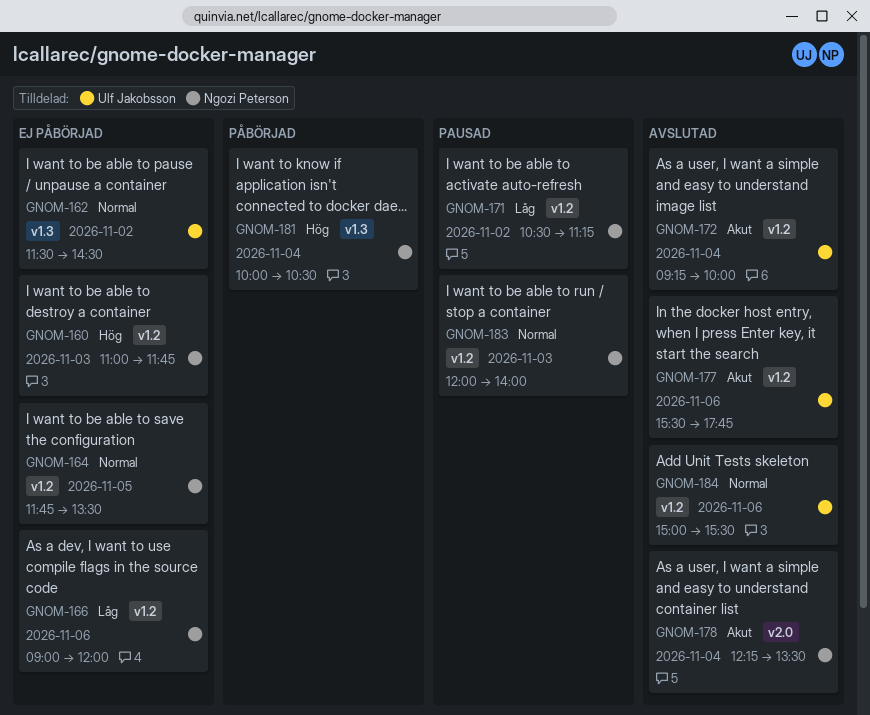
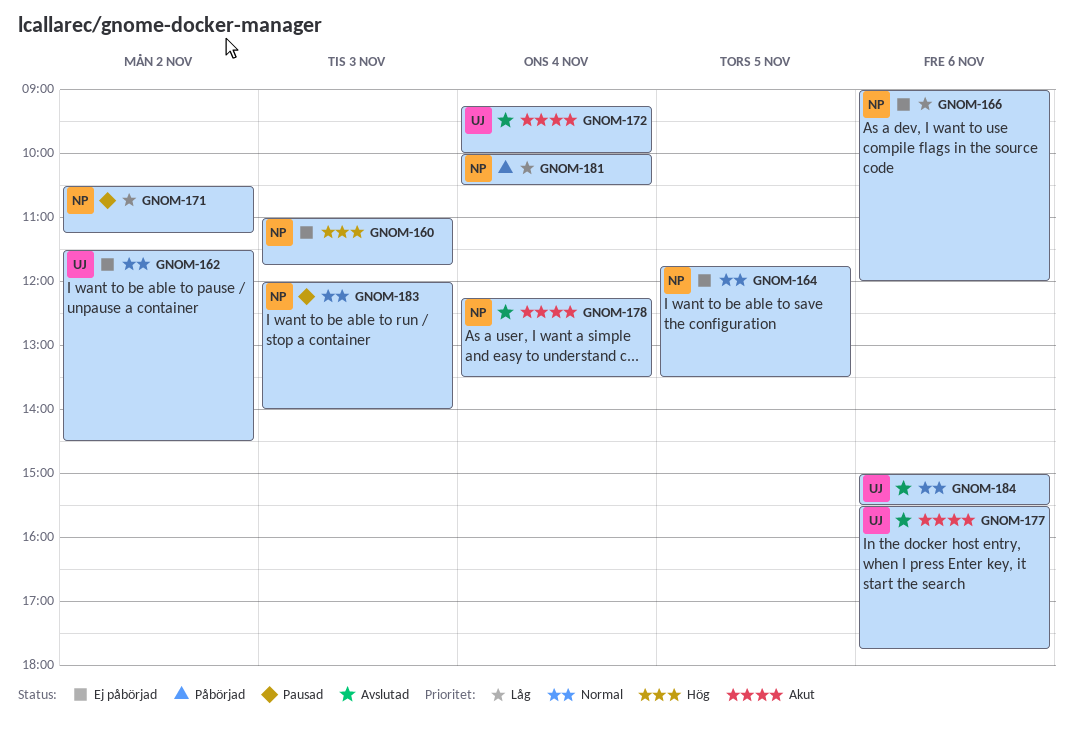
GNOM-181, priority: Hög -> Låg

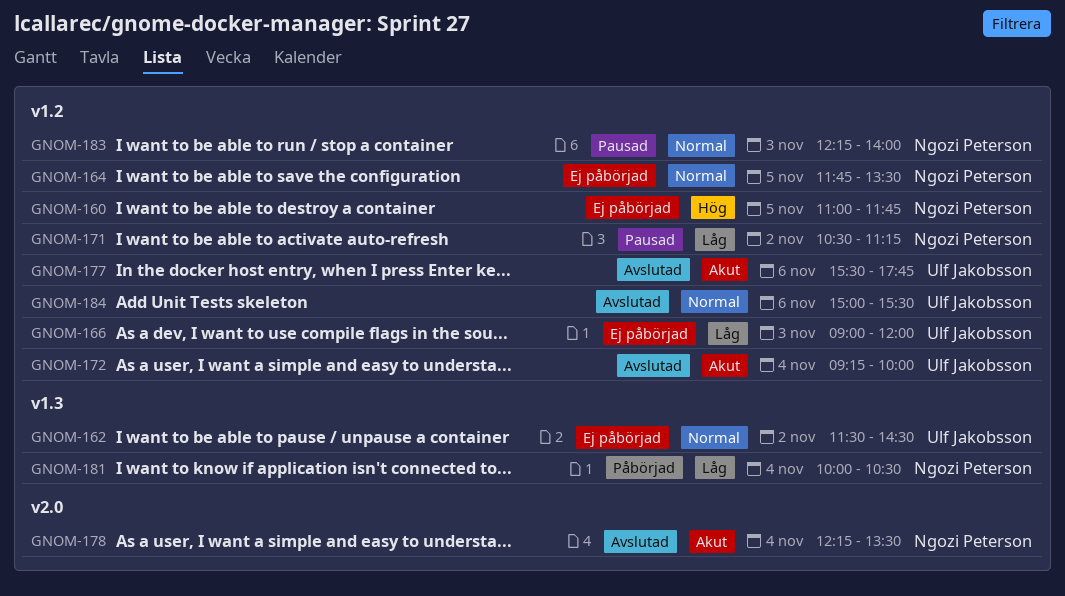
GNOM-160, day: Nov 3 -> Nov 5
GNOM-166, owner: Ngozi Peterson -> Ulf Jakobsson
GNOM-166, day: Nov 6 -> Nov 3
GNOM-183, begins: 12:00 -> 12:15

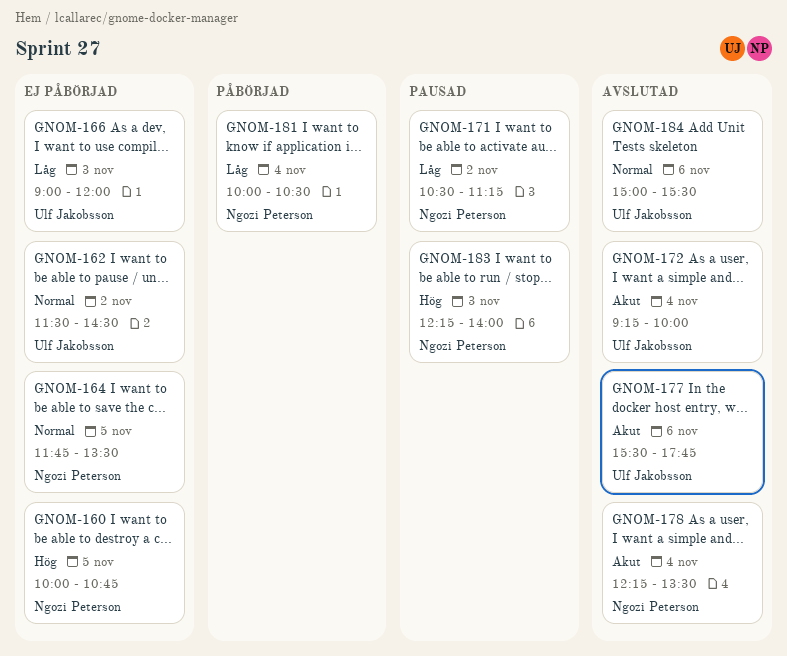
GNOM-160, begins: 11:00 -> 10:00
GNOM-160, ends: 11:45 -> 10:45
GNOM-183, priority: Normal -> Hög

